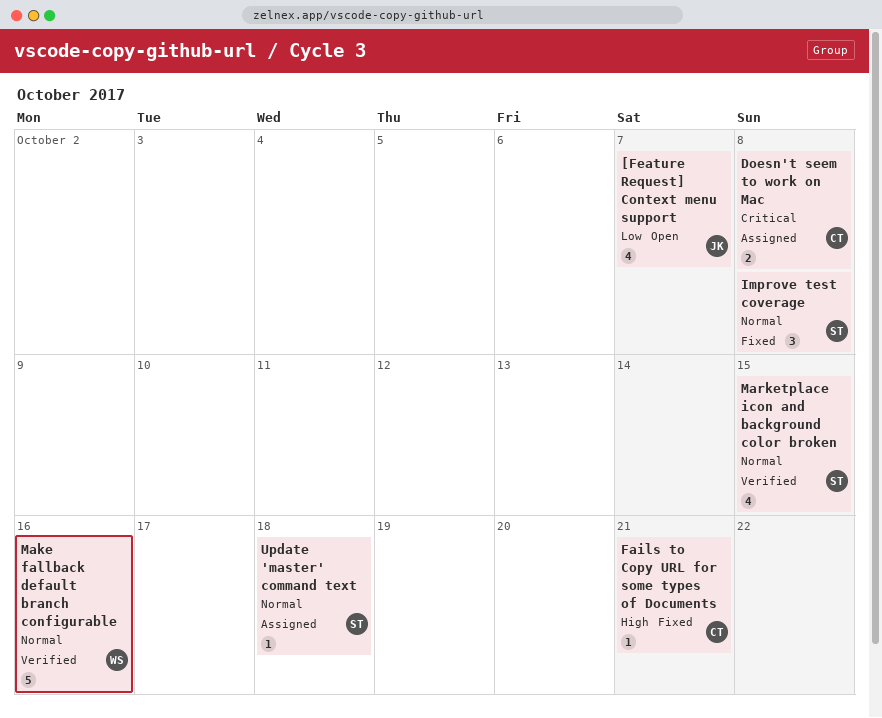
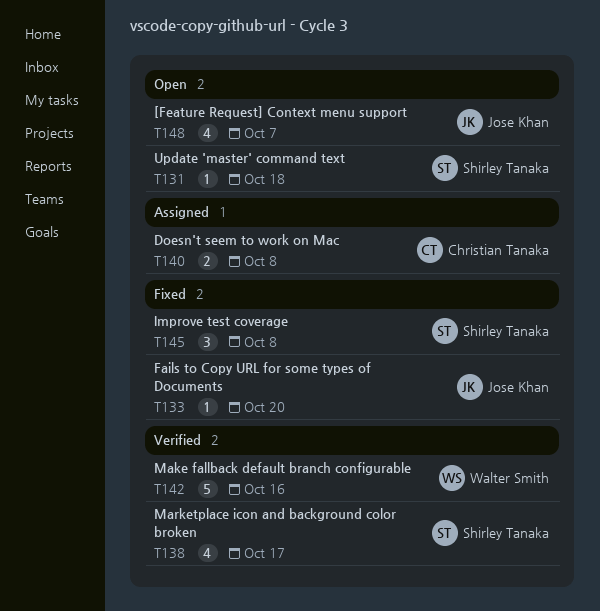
Fails to Copy URL for some types of Documents, owner: Christian Tanaka -> Jose Khan
Fails to Copy URL for some types of Documents, due: Oct 21 -> Oct 20
Marketplace icon and background color broken, due: Oct 15 -> Oct 17
Update 'master' command text, status: Assigned -> Open

